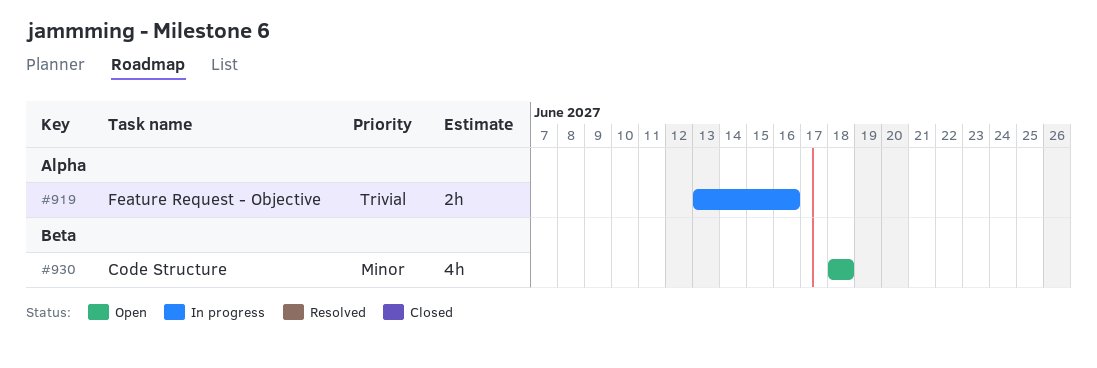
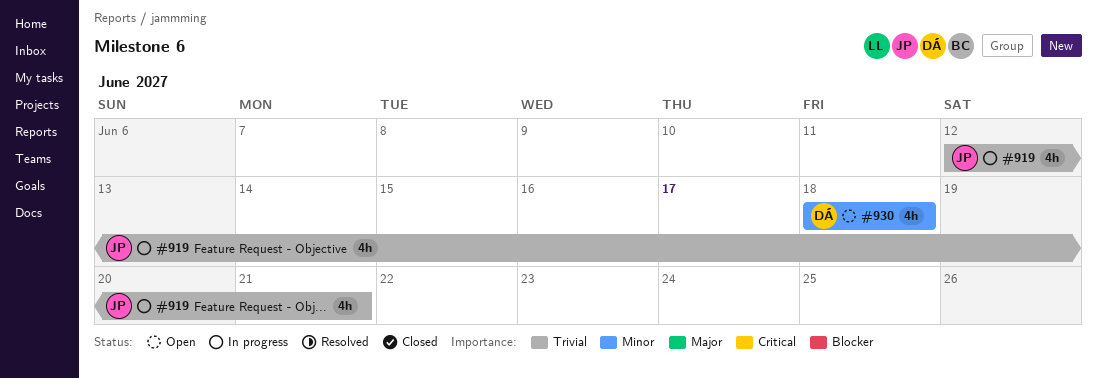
#919, estimate: 2h -> 4h
#919, start: Jun 13 -> Jun 12
#919, due: Jun 16 -> Jun 21

